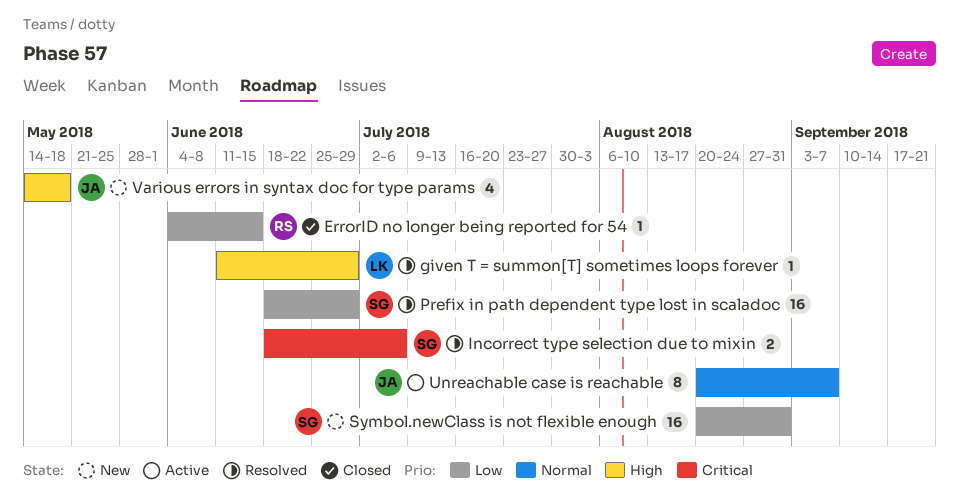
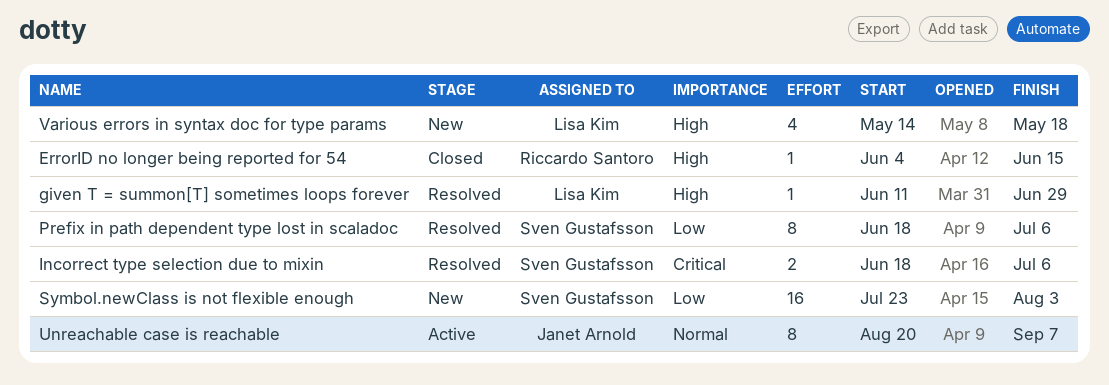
ErrorID no longer being reported for 54, priority: Low -> High
Prefix in path dependent type lost in scaladoc, estimate: 16 -> 8
Prefix in path dependent type lost in scaladoc, due: Jun 29 -> Jul 6
Symbol.newClass is not flexible enough, start: Aug 20 -> Jul 23
Symbol.newClass is not flexible enough, due: Aug 31 -> Aug 3
Various errors in syntax doc for type params, owner: Janet Arnold -> Lisa Kim

